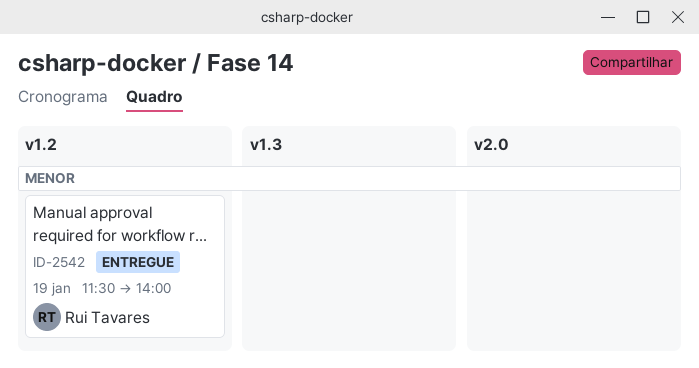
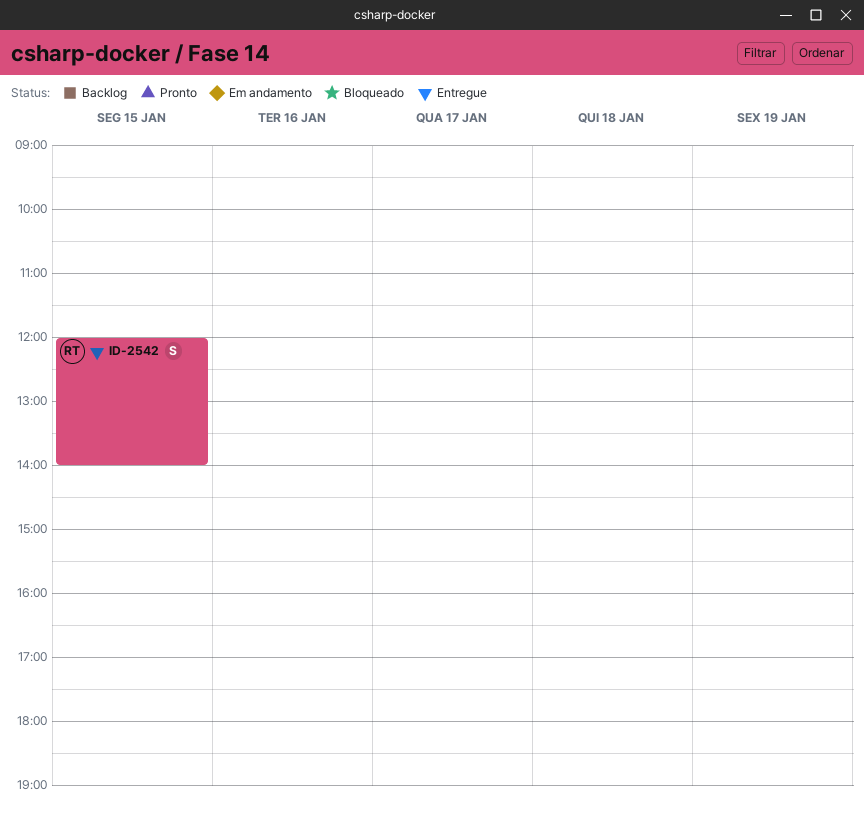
ID-2542, day: Jan 19 -> Jan 15
ID-2542, begins: 11:30 -> 12:00

